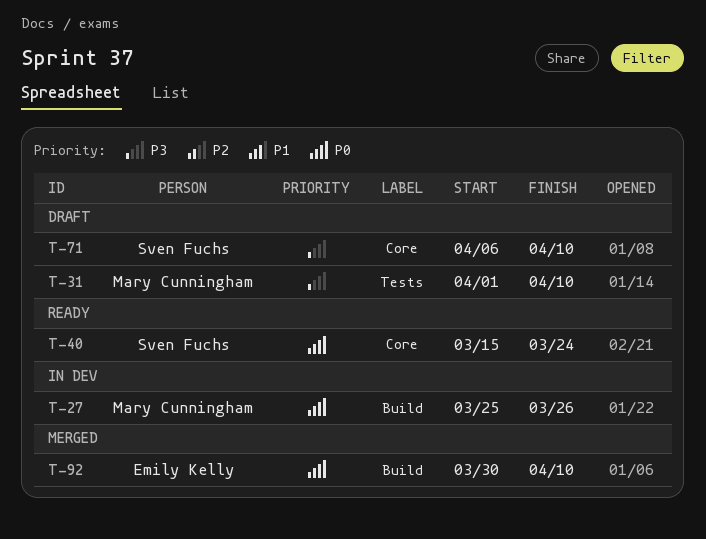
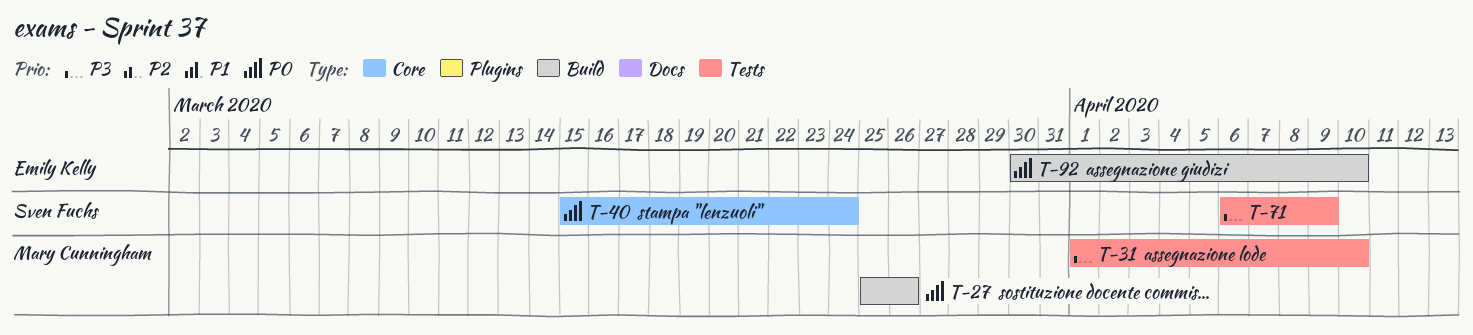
T-71, label: Core -> Tests
T-71, due: Apr 10 -> Apr 9

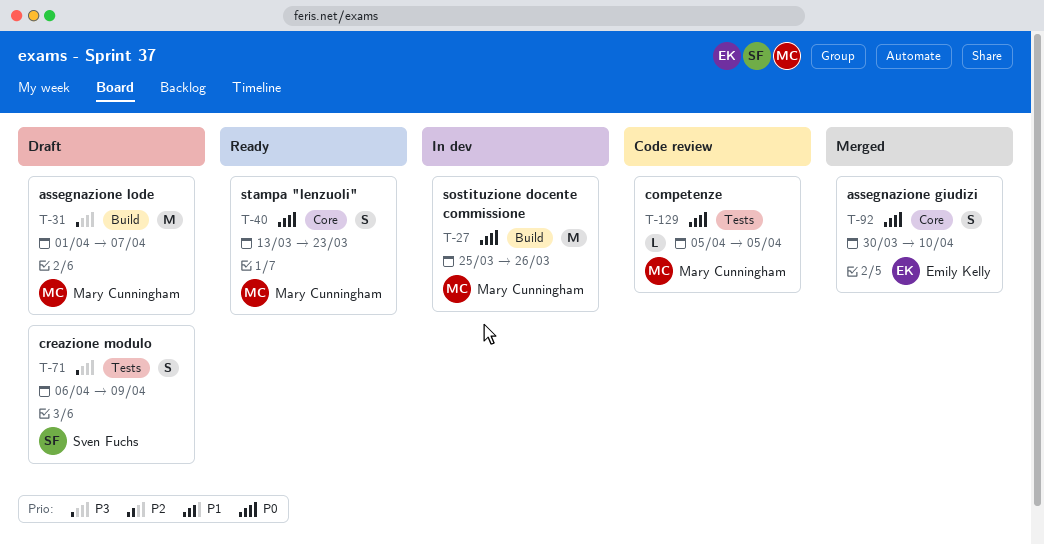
T-31, label: Tests -> Build
T-31, due: Apr 10 -> Apr 7
T-40, owner: Sven Fuchs -> Mary Cunningham
T-40, start: Mar 15 -> Mar 13
T-40, due: Mar 24 -> Mar 23
T-92, label: Build -> Core
T-129: none -> present

